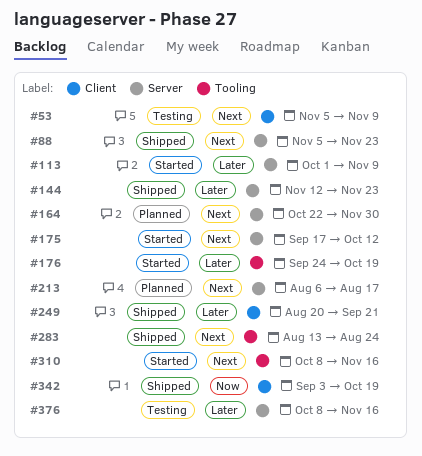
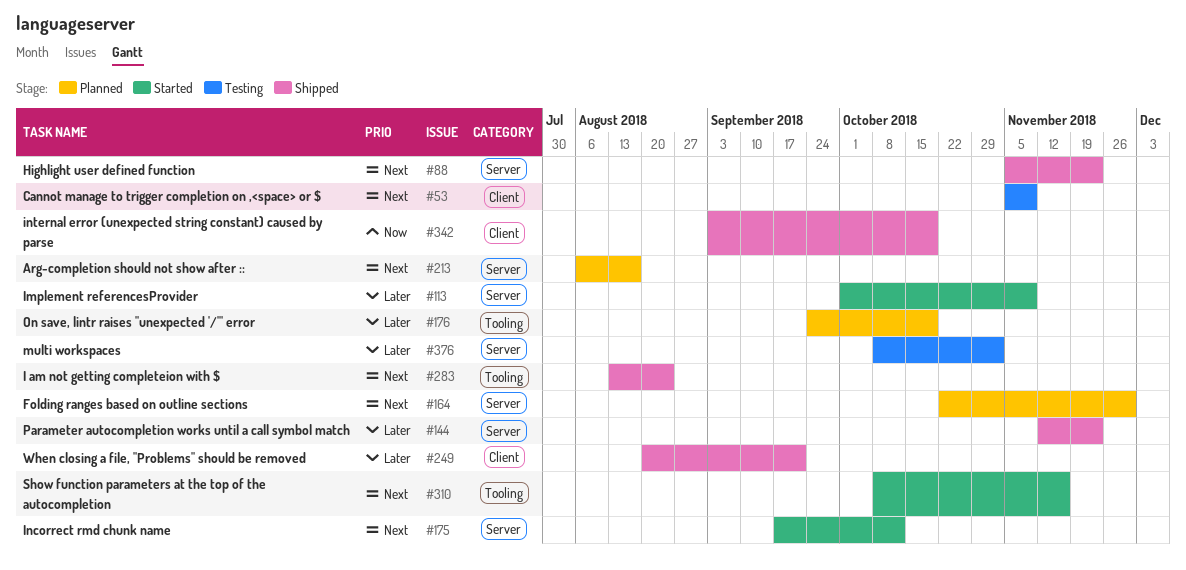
#176, status: Started -> Planned
#376, due: Nov 16 -> Nov 2

